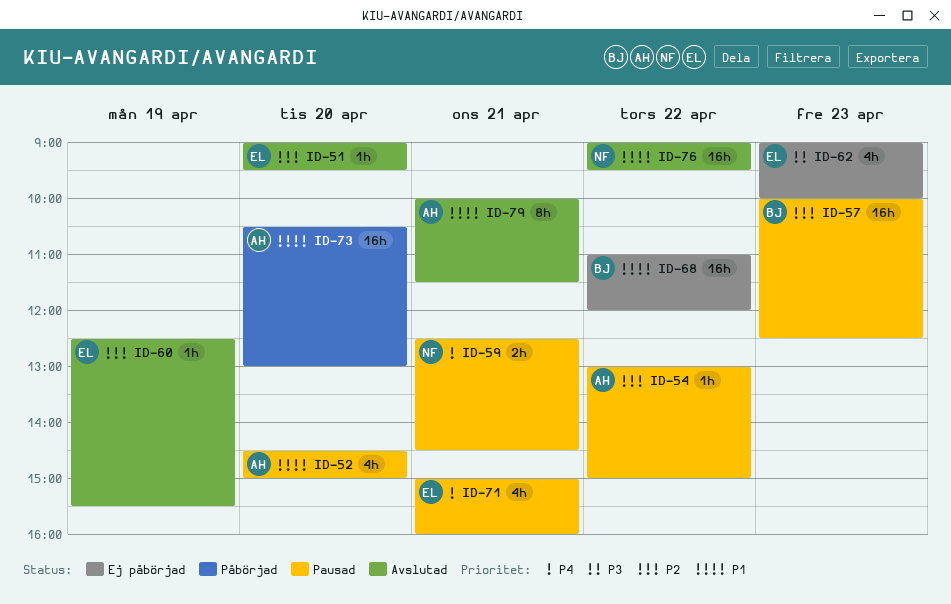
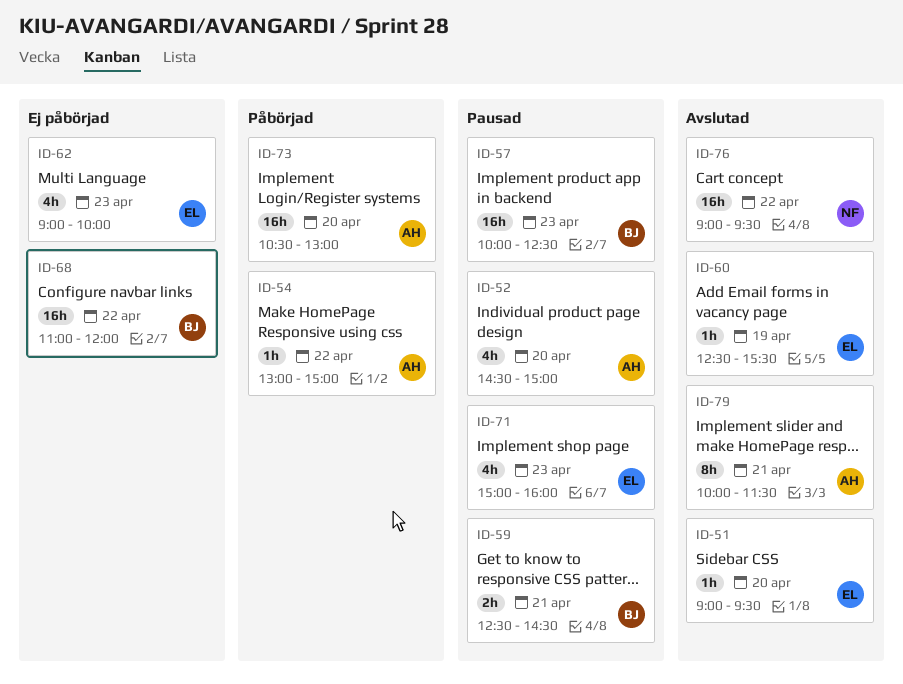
ID-54, status: Pausad -> Påbörjad
ID-59, owner: NF -> BJ
ID-71, day: Apr 21 -> Apr 23

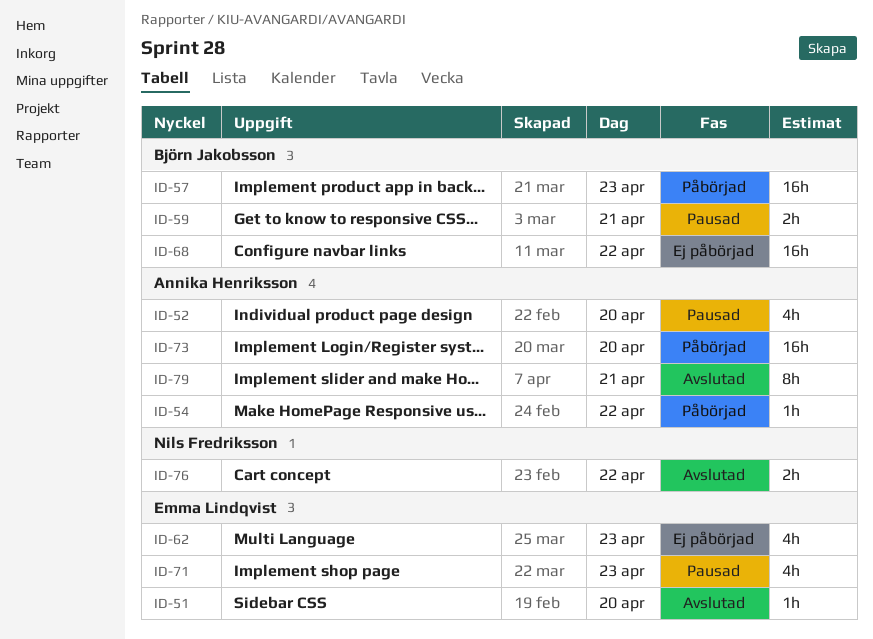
ID-57, status: Pausad -> Påbörjad
ID-60: present -> none
ID-76, estimate: 16h -> 2h

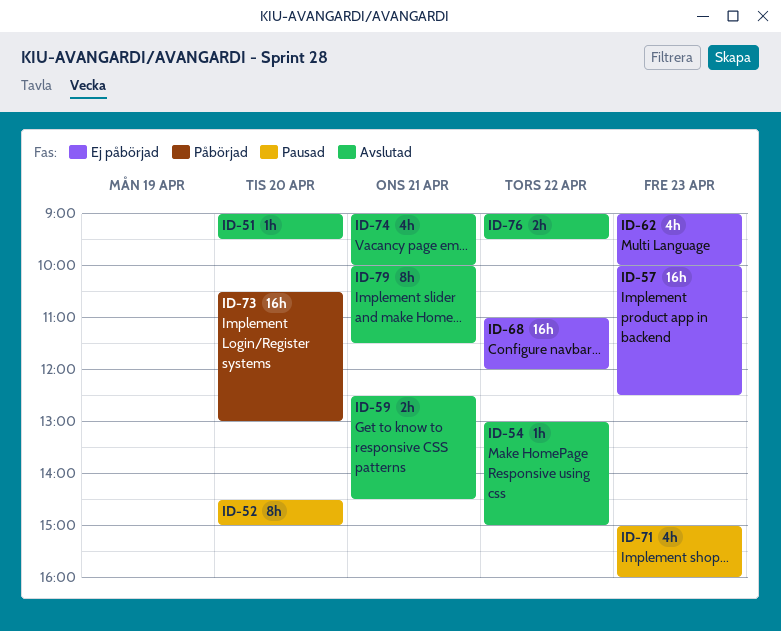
ID-52, estimate: 4h -> 8h
ID-54, status: Påbörjad -> Avslutad
ID-57, status: Påbörjad -> Ej påbörjad
ID-59, status: Pausad -> Avslutad
ID-74: none -> present

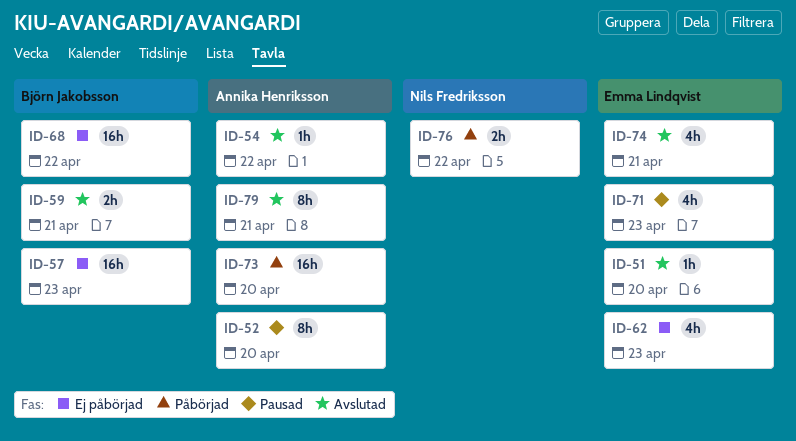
ID-76, status: Avslutad -> Påbörjad

